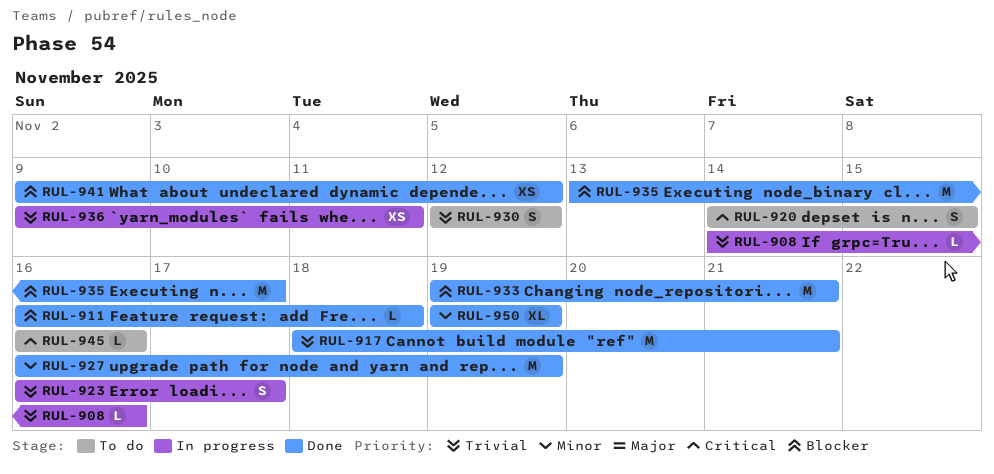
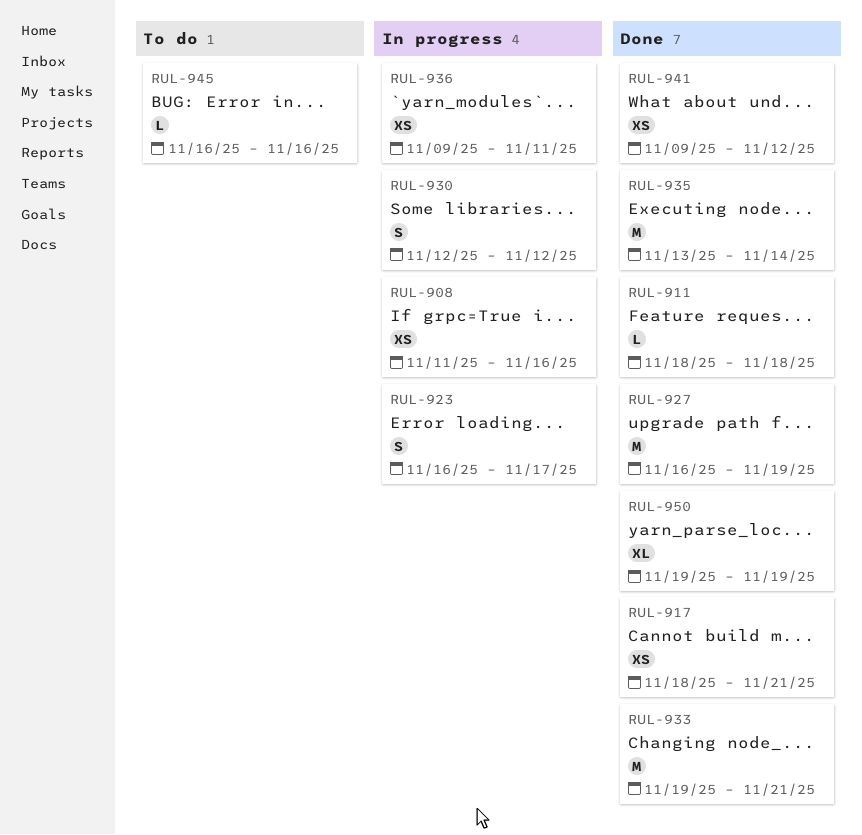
RUL-908, estimate: L -> XS
RUL-908, start: Nov 14 -> Nov 11
RUL-911, start: Nov 16 -> Nov 18
RUL-917, estimate: M -> XS
RUL-920: present -> none
RUL-930, status: To do -> In progress
RUL-935, due: Nov 17 -> Nov 14

